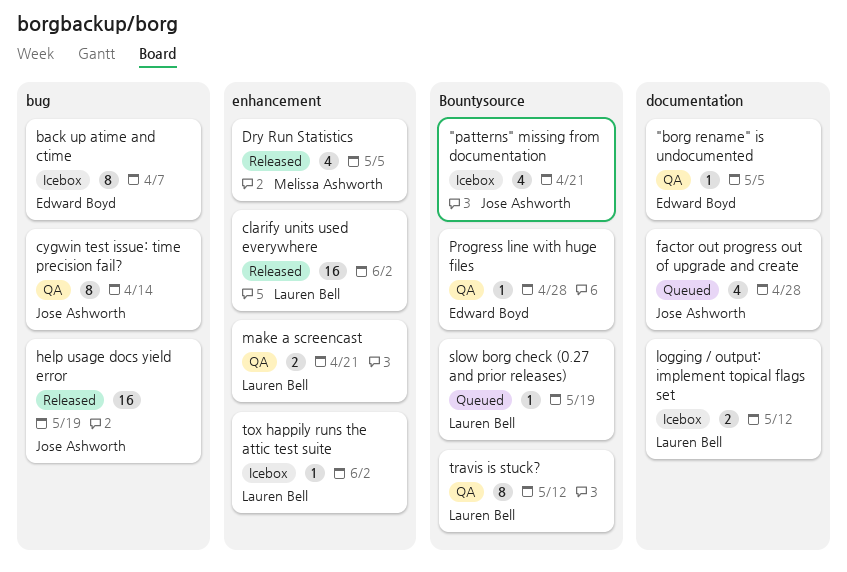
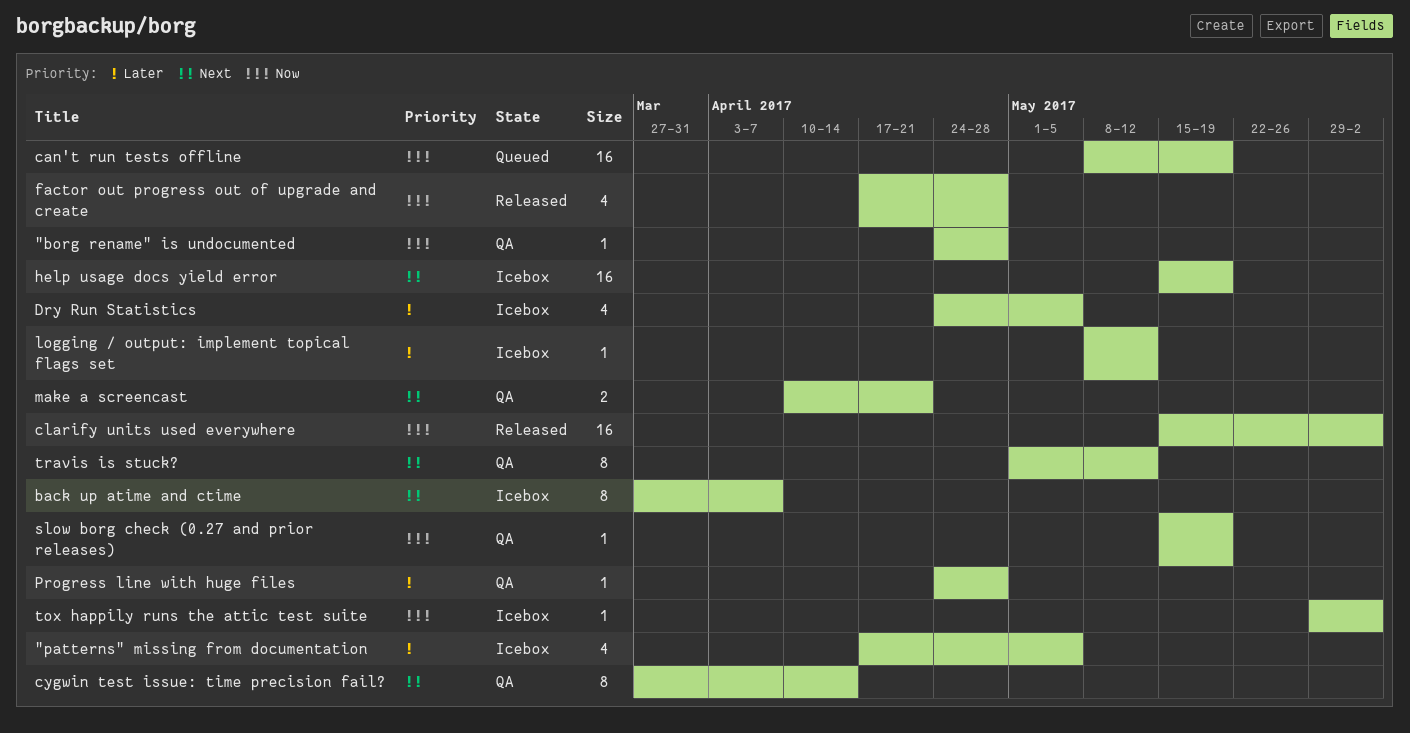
"borg rename" is undocumented, due: May 5 -> Apr 28
"patterns" missing from documentation, due: Apr 21 -> May 5
can't run tests offline: none -> present
Dry Run Statistics, status: Released -> Icebox
factor out progress out of upgrade and create, status: Queued -> Released
help usage docs yield error, status: Released -> Icebox
logging / output: implement topical flags set, estimate: 2 -> 1
slow borg check (0.27 and prior releases), status: Queued -> QA

